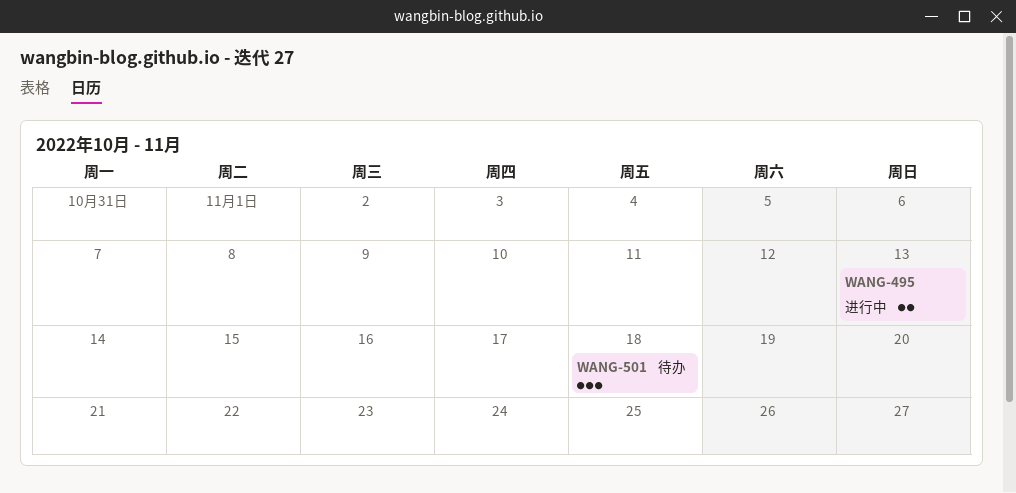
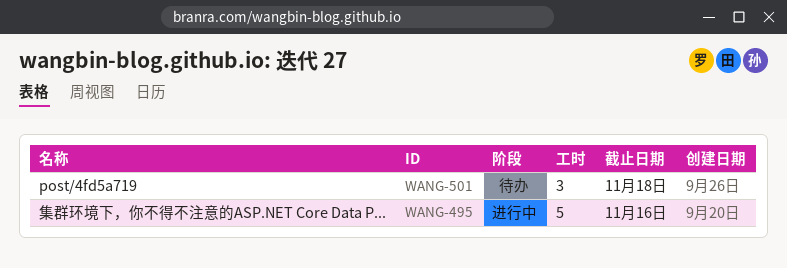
WANG-495, estimate: 2 -> 5
WANG-495, due: Nov 13 -> Nov 16

